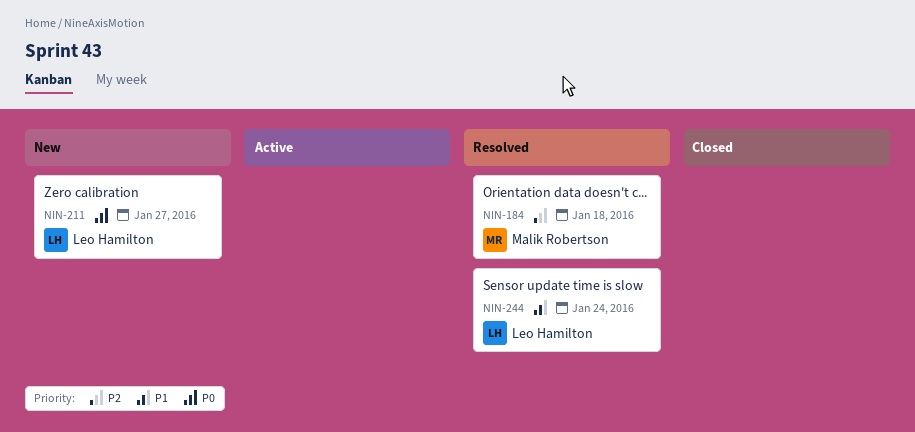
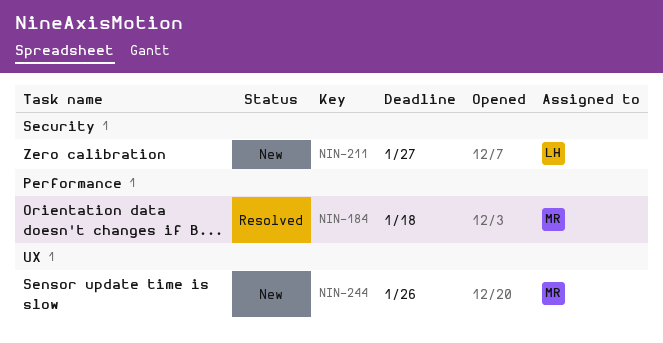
NIN-244, status: Resolved -> New
NIN-244, owner: Leo Hamilton -> Malik Robertson
NIN-244, due: Jan 24 -> Jan 26

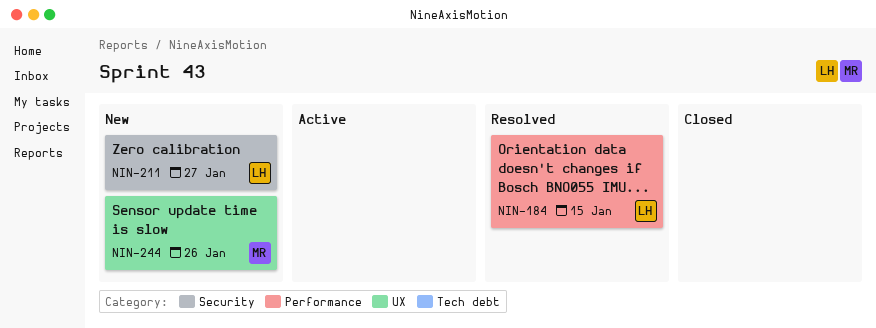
NIN-184, owner: MR -> LH
NIN-184, due: Jan 18 -> Jan 15

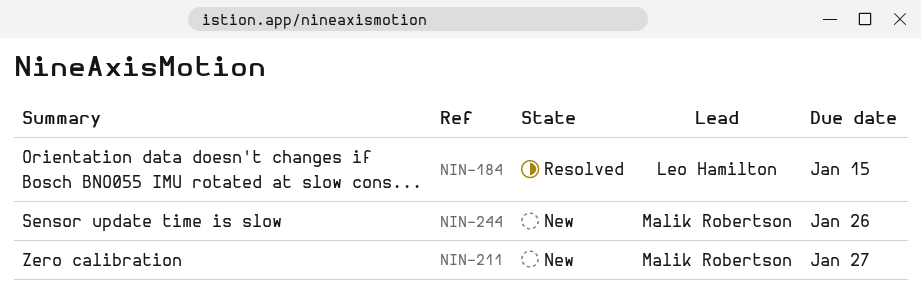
NIN-211, owner: Leo Hamilton -> Malik Robertson

